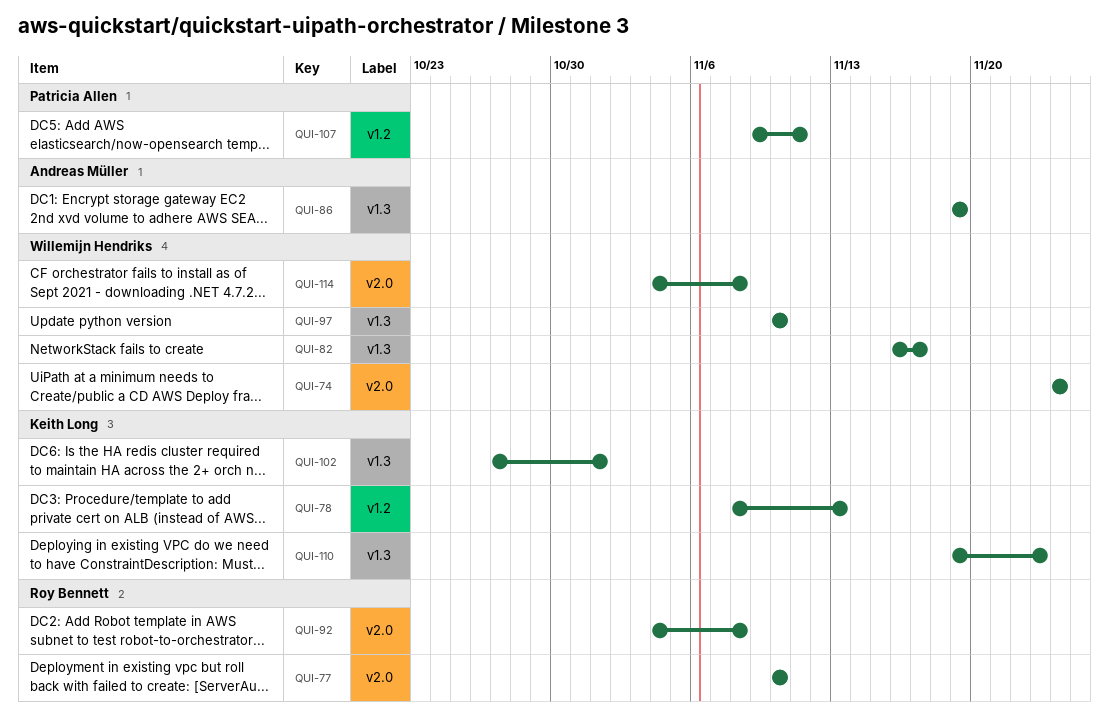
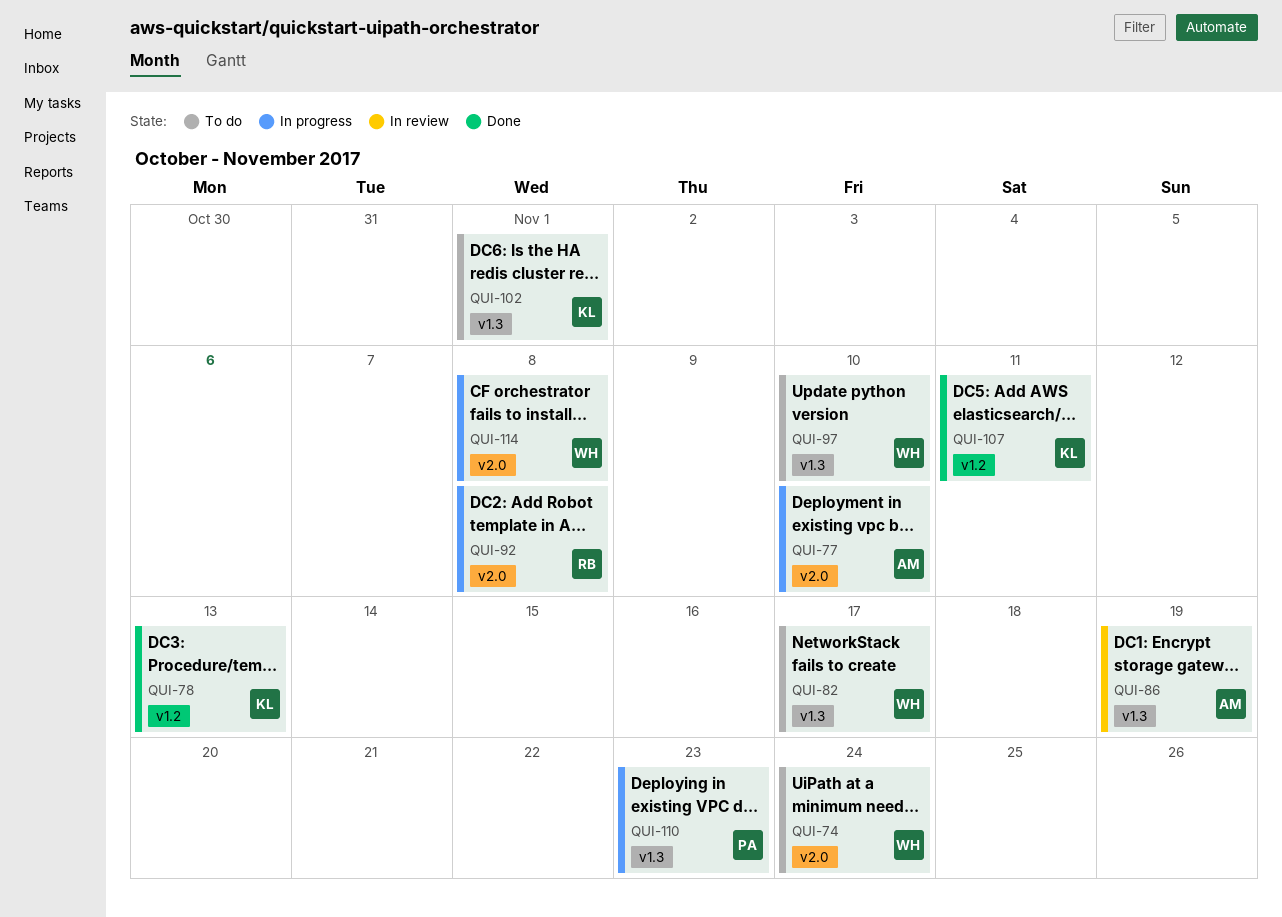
QUI-77, owner: Roy Bennett -> Andreas Müller
QUI-107, owner: Patricia Allen -> Keith Long
QUI-110, owner: Keith Long -> Patricia Allen

